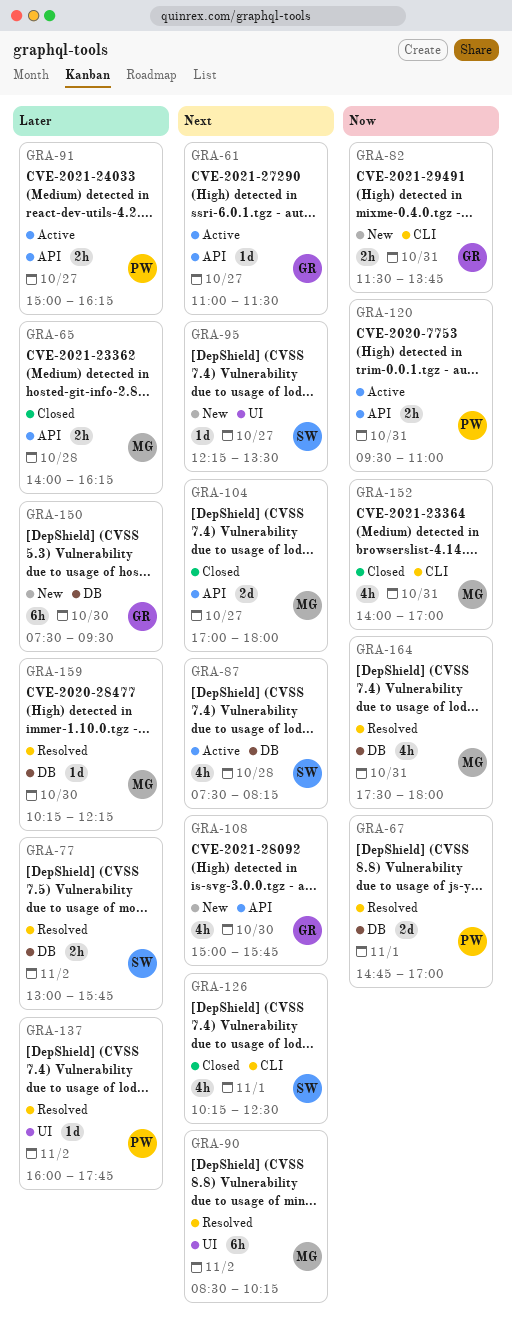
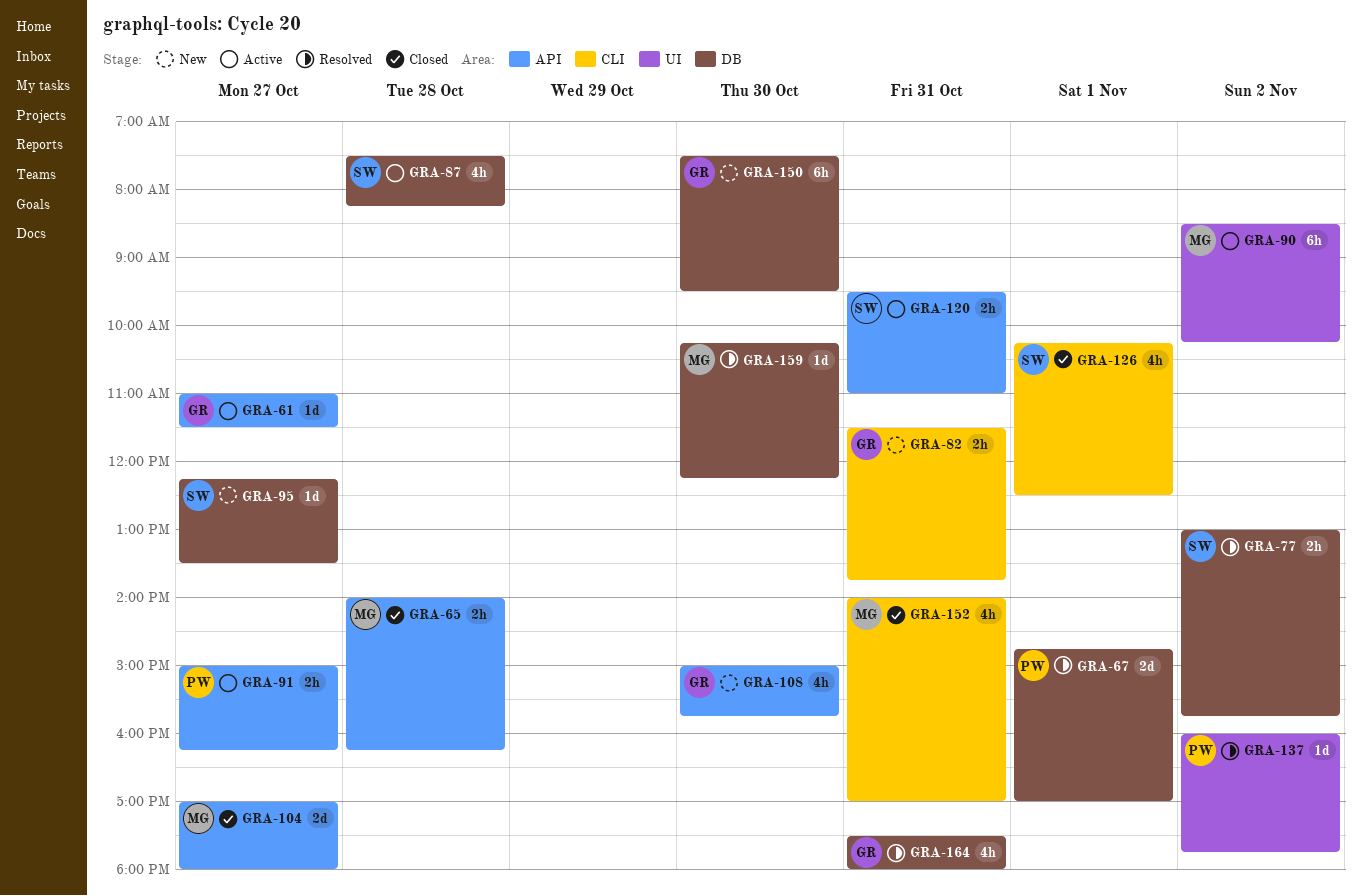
GRA-90, status: Resolved -> Active
GRA-95, label: UI -> DB
GRA-120, owner: PW -> SW
GRA-164, owner: MG -> GR

